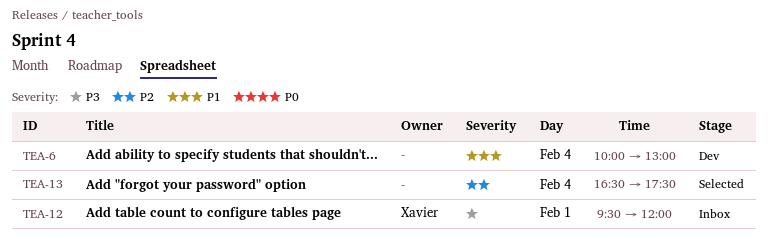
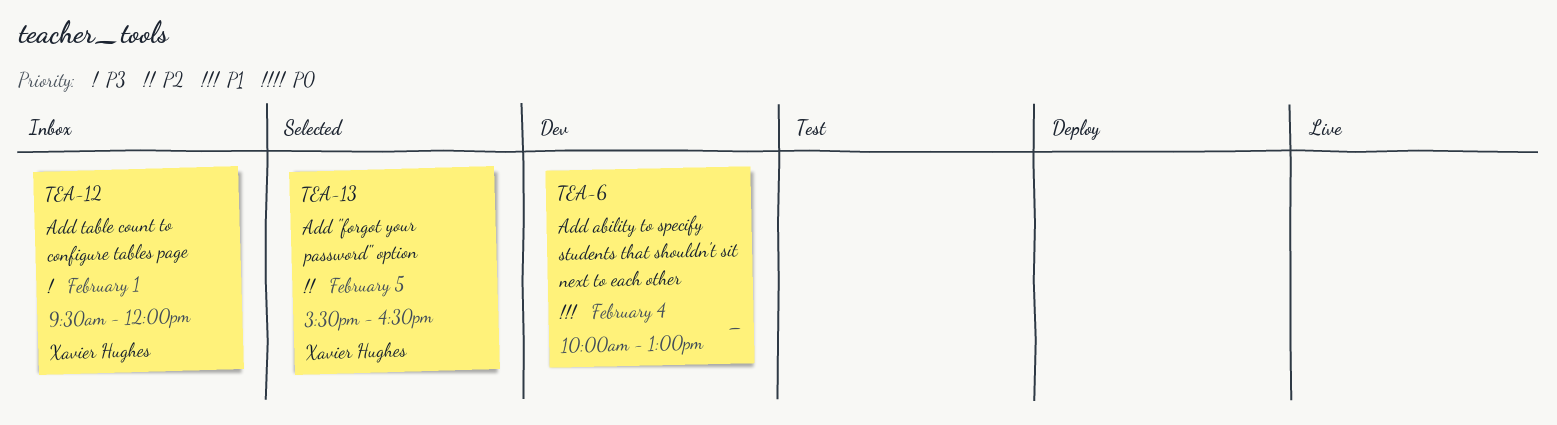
TEA-13, owner: none -> Xavier Hughes
TEA-13, day: Feb 4 -> Feb 5
TEA-13, begins: 16:30 -> 15:30
TEA-13, ends: 17:30 -> 16:30

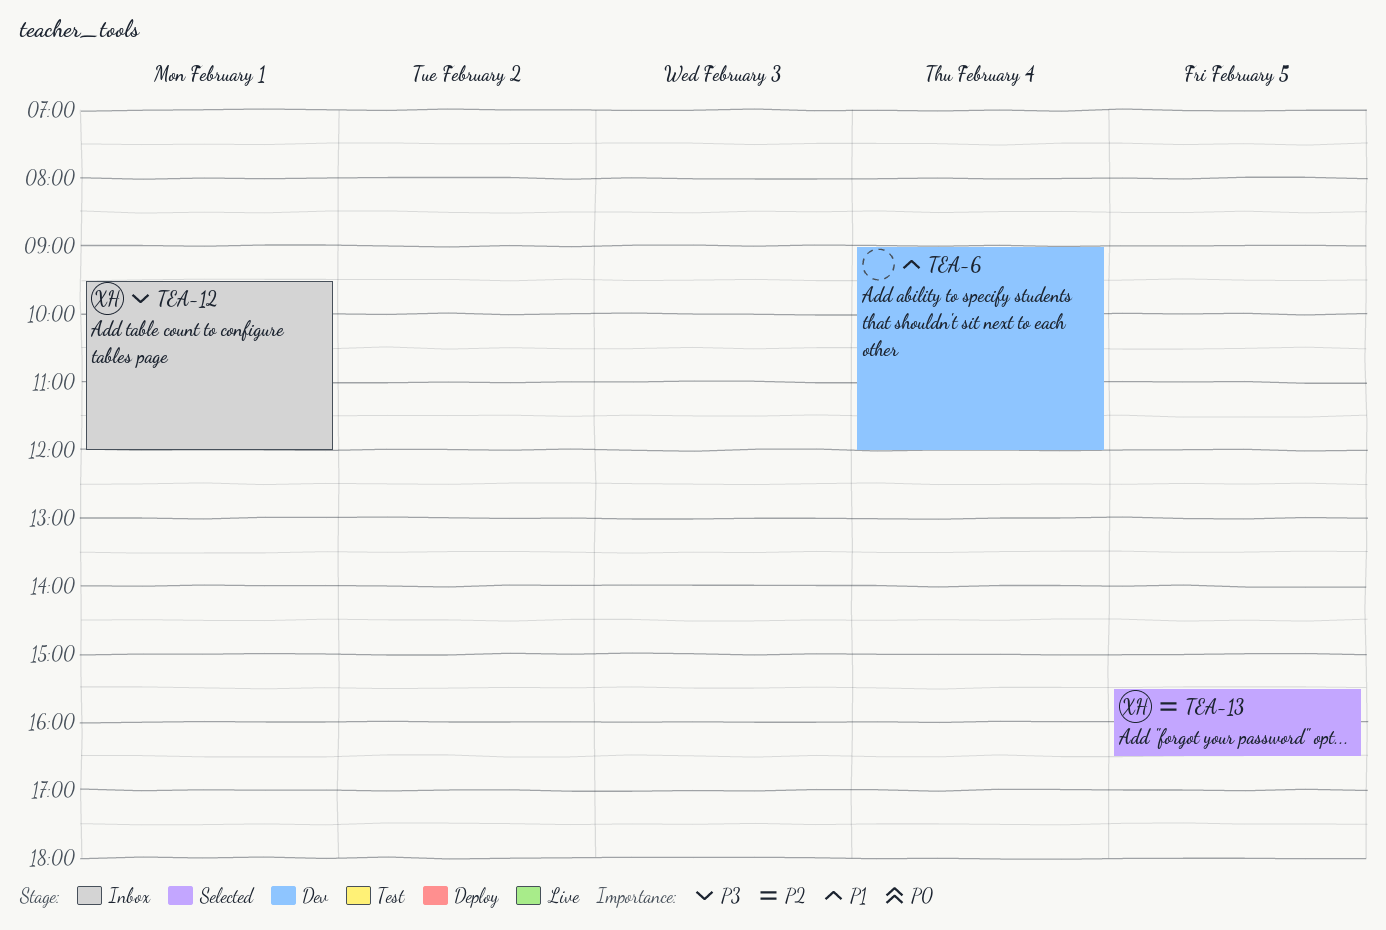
TEA-6, begins: 10:00 -> 09:00
TEA-6, ends: 13:00 -> 12:00

